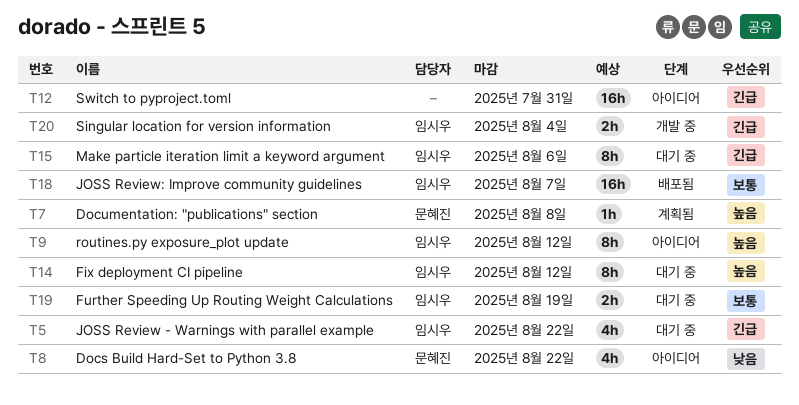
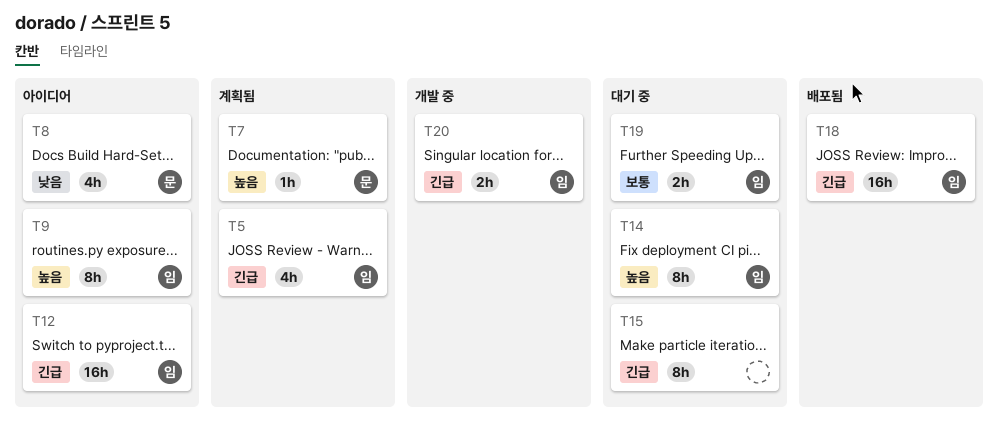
T5, status: 대기 중 -> 계획됨
T12, owner: none -> 임시우
T15, owner: 임시우 -> none
T18, priority: 보통 -> 긴급

